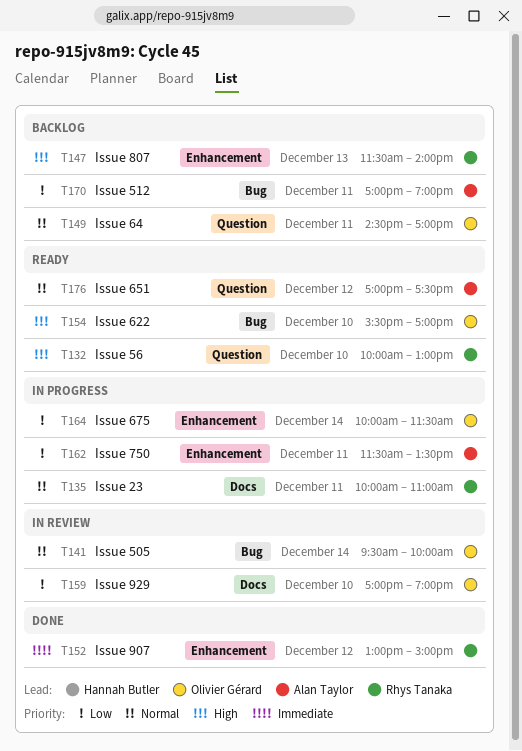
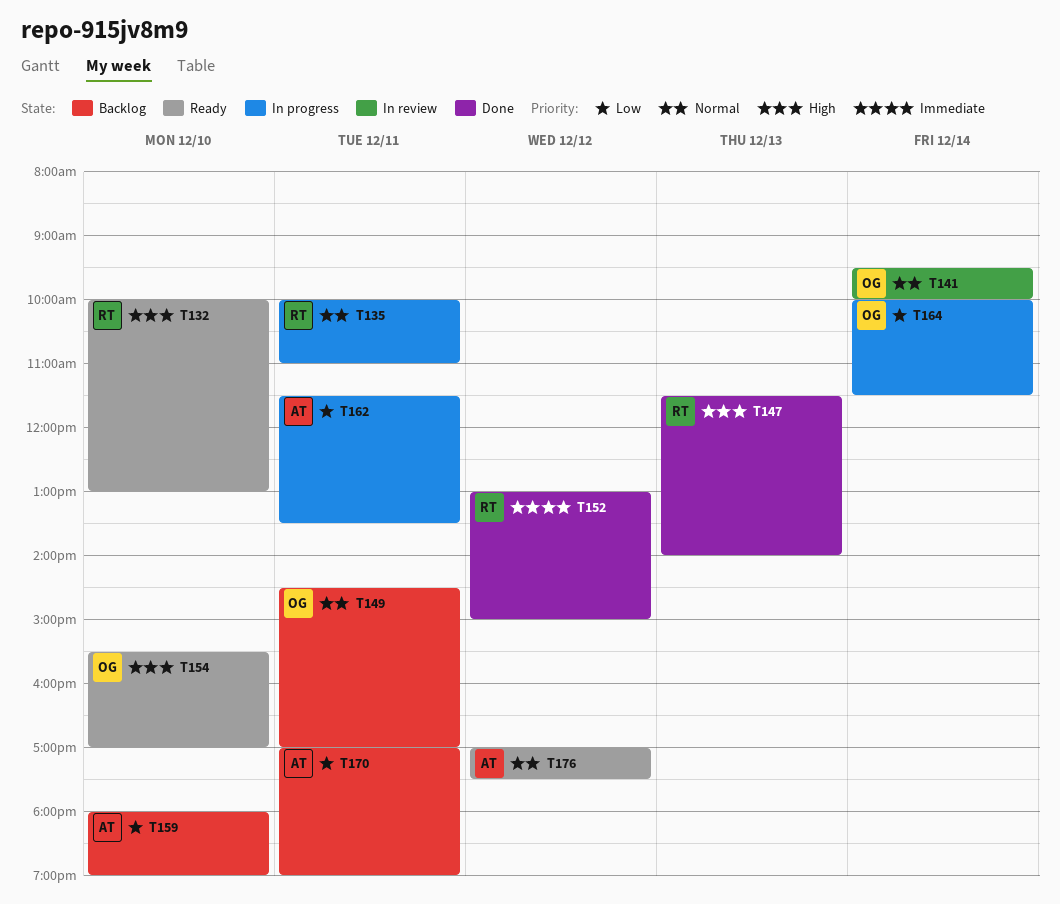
T147, status: Backlog -> Done
T159, status: In review -> Backlog
T159, owner: Olivier Gérard -> Alan Taylor
T159, begins: 17:00 -> 18:00

